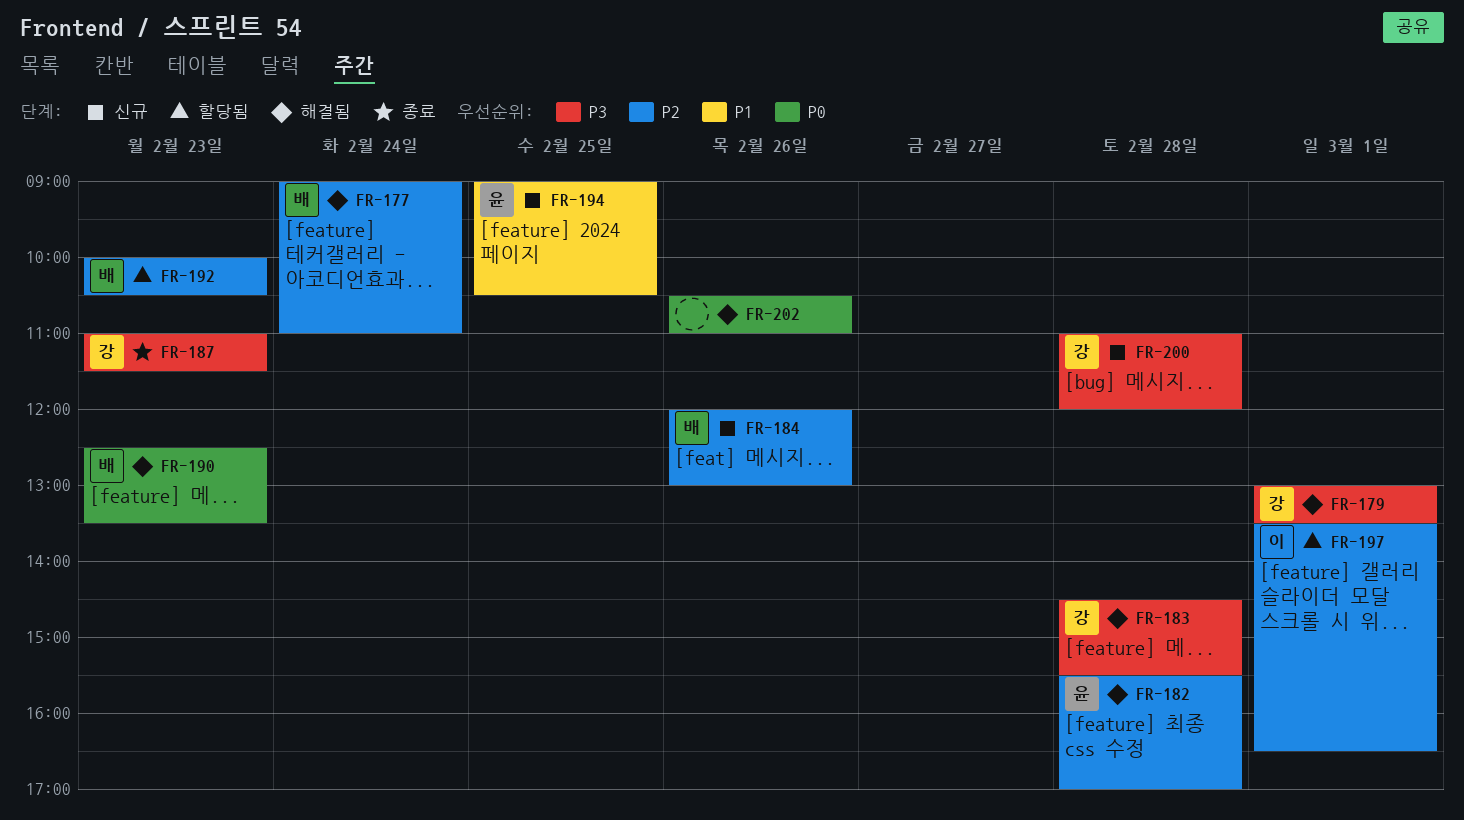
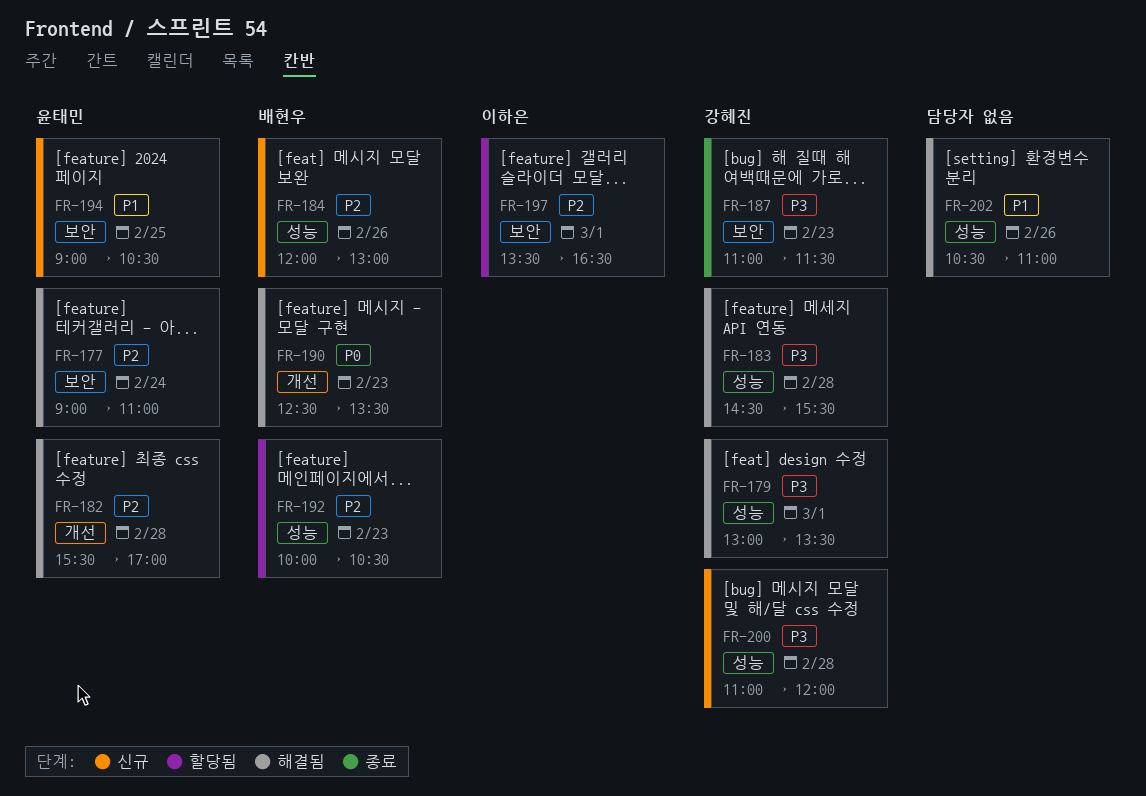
FR-177, owner: 배현우 -> 윤태민
FR-202, priority: P0 -> P1

